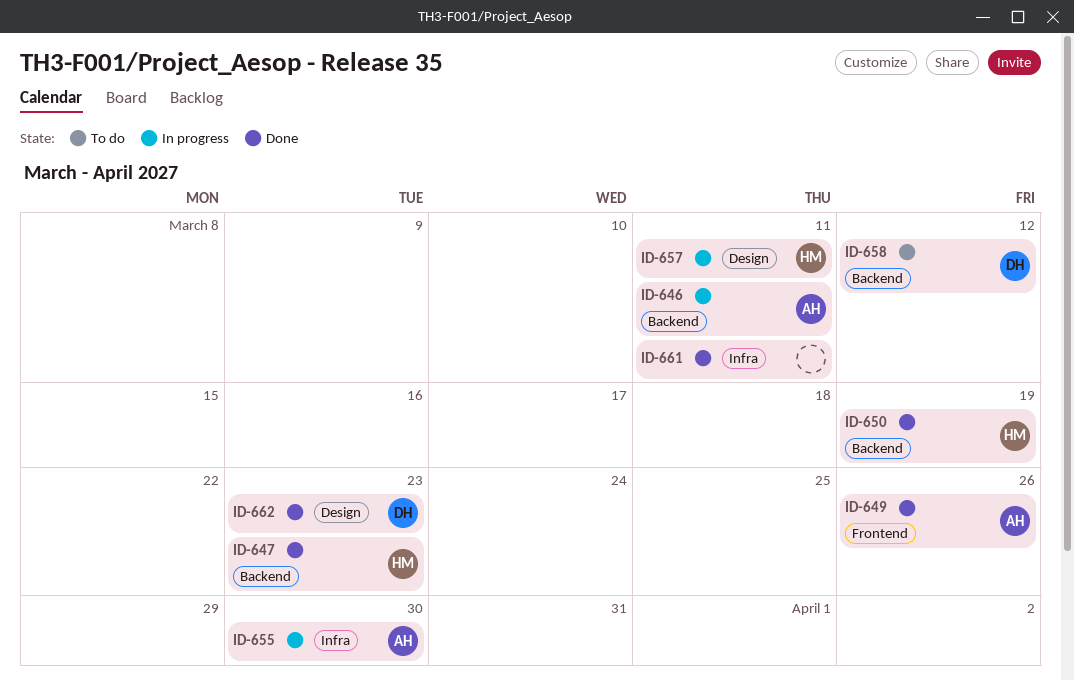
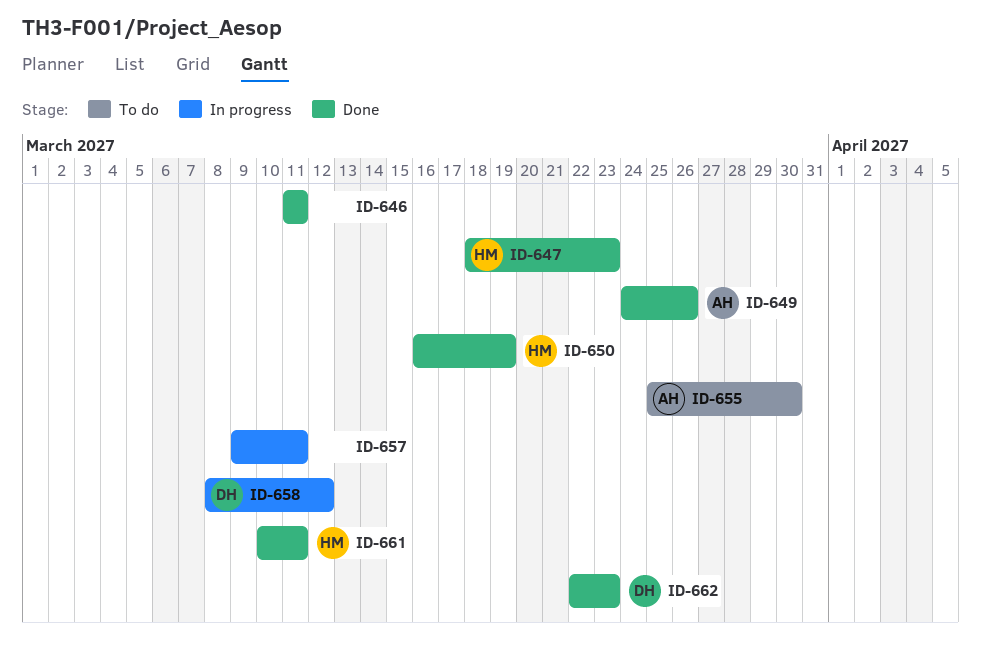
ID-646, status: In progress -> Done
ID-646, owner: AH -> none
ID-655, status: In progress -> To do
ID-657, owner: HM -> none
ID-658, status: To do -> In progress
ID-661, owner: none -> HM

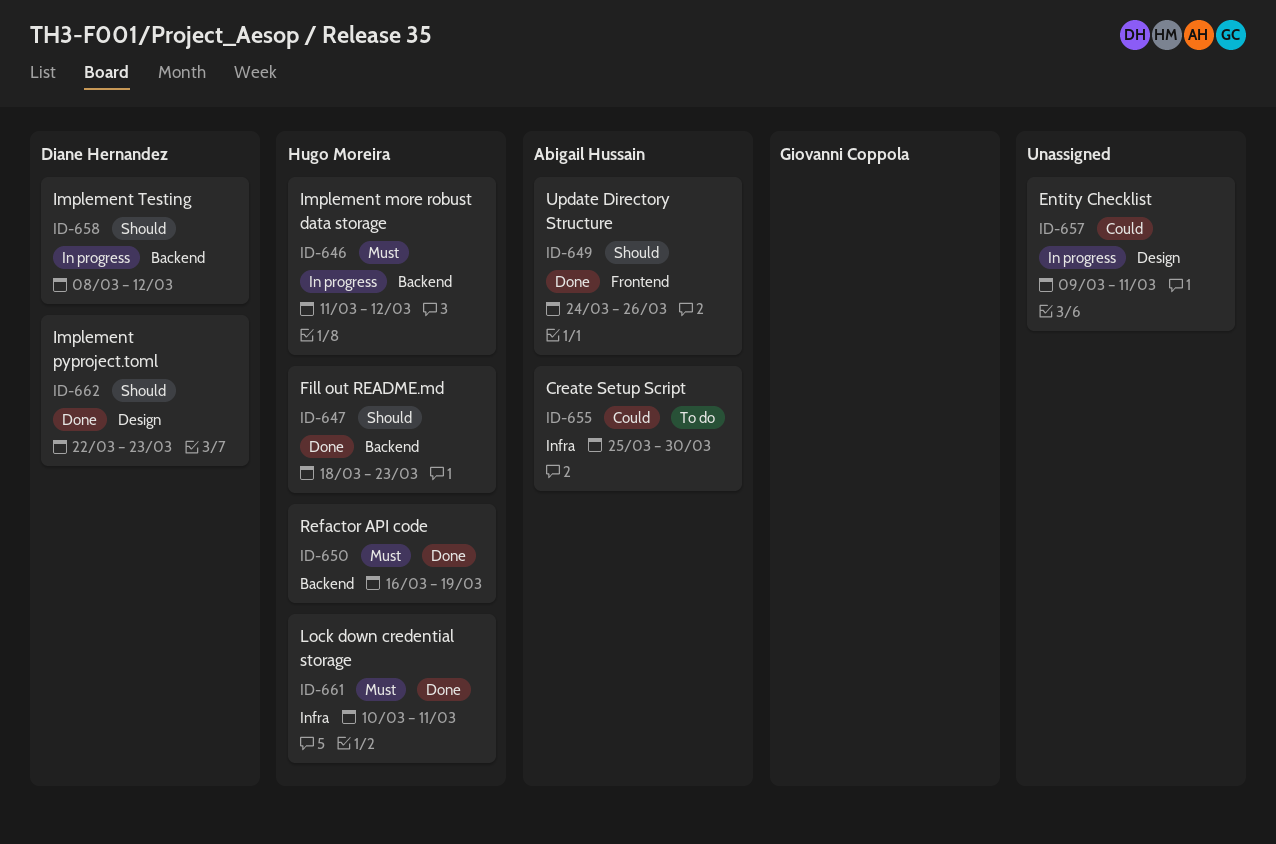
ID-646, status: Done -> In progress
ID-646, owner: none -> Hugo Moreira
ID-646, due: Mar 11 -> Mar 12

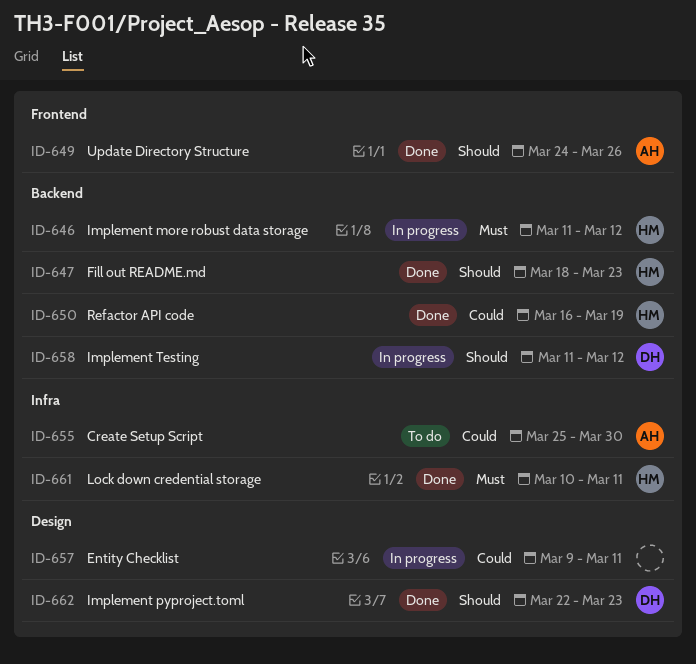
ID-650, priority: Must -> Could
ID-658, start: Mar 8 -> Mar 11

